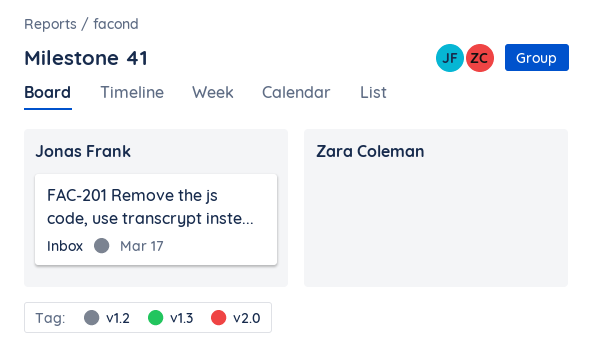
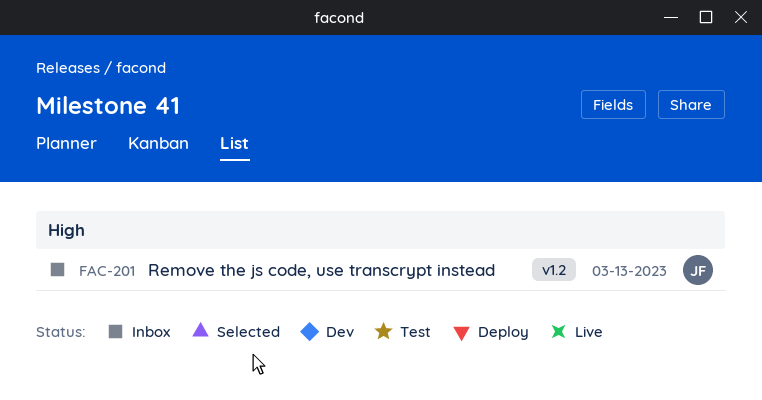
FAC-201, due: Mar 17 -> Mar 13

